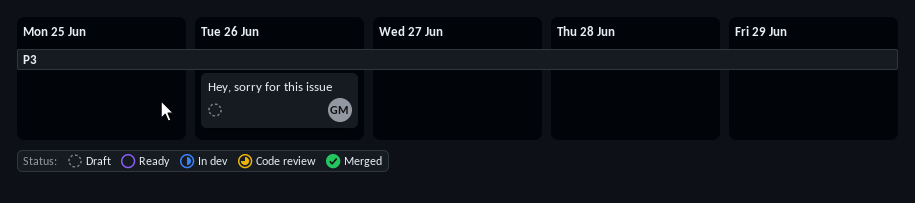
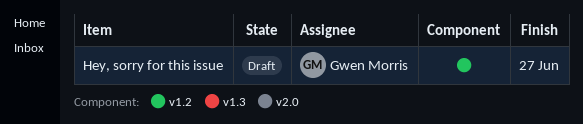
Hey, sorry for this issue, due: Jun 26 -> Jun 27

